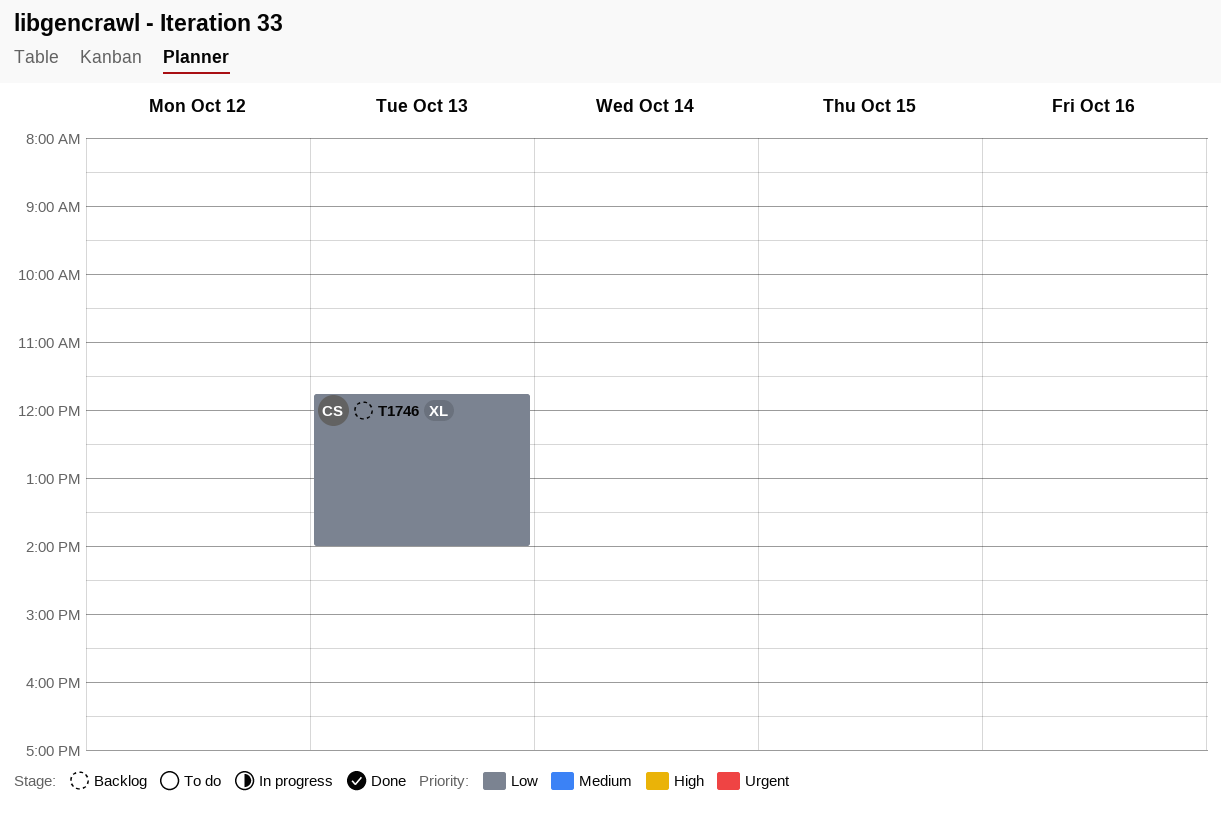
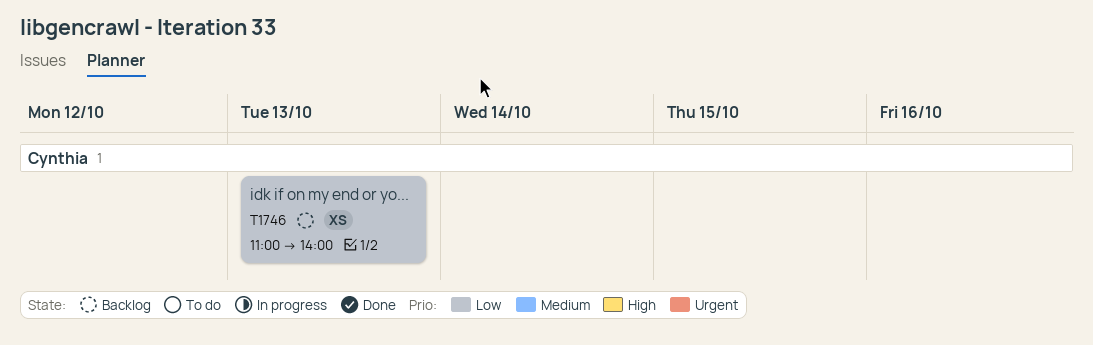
T1746, estimate: XL -> XS
T1746, begins: 11:45 -> 11:00

